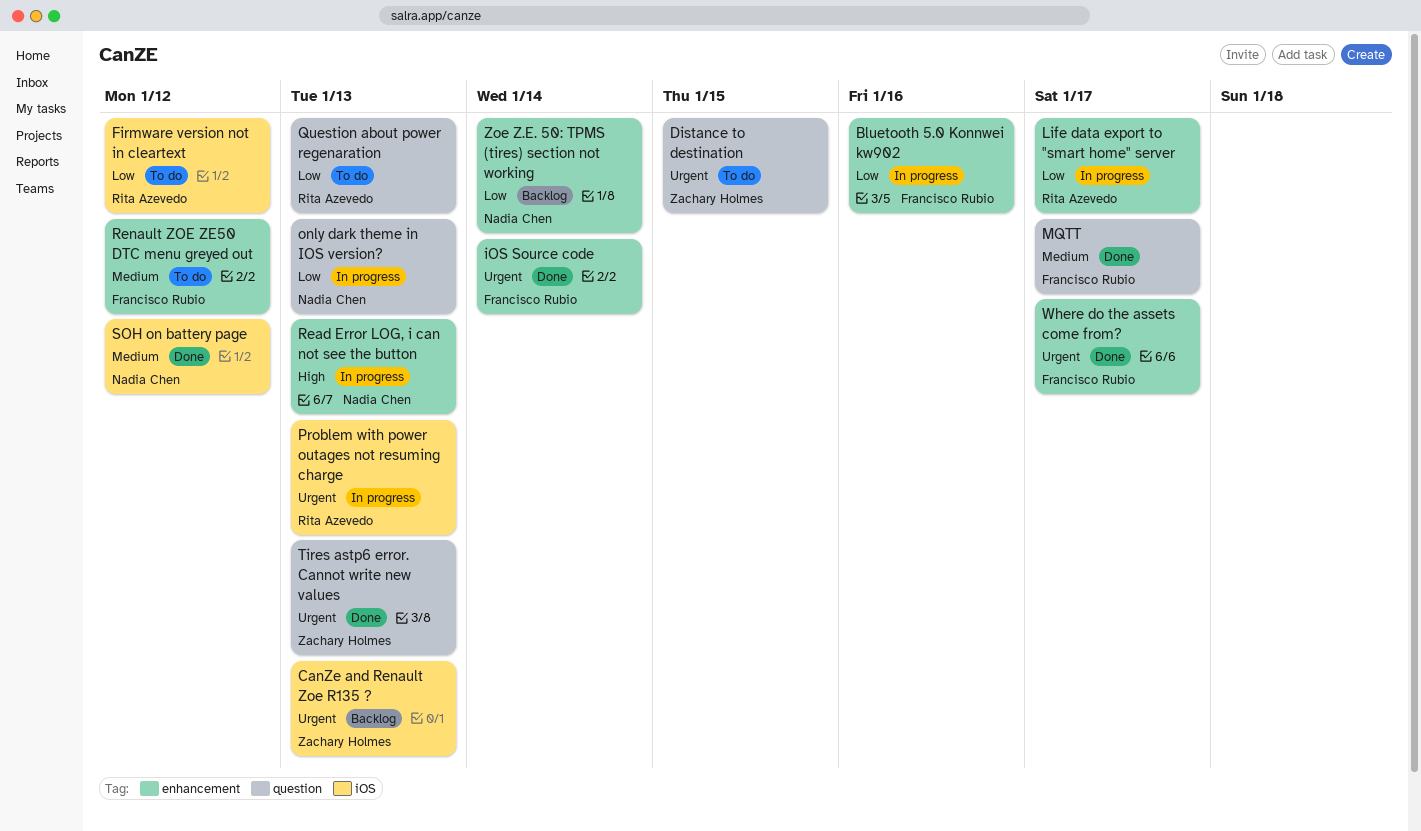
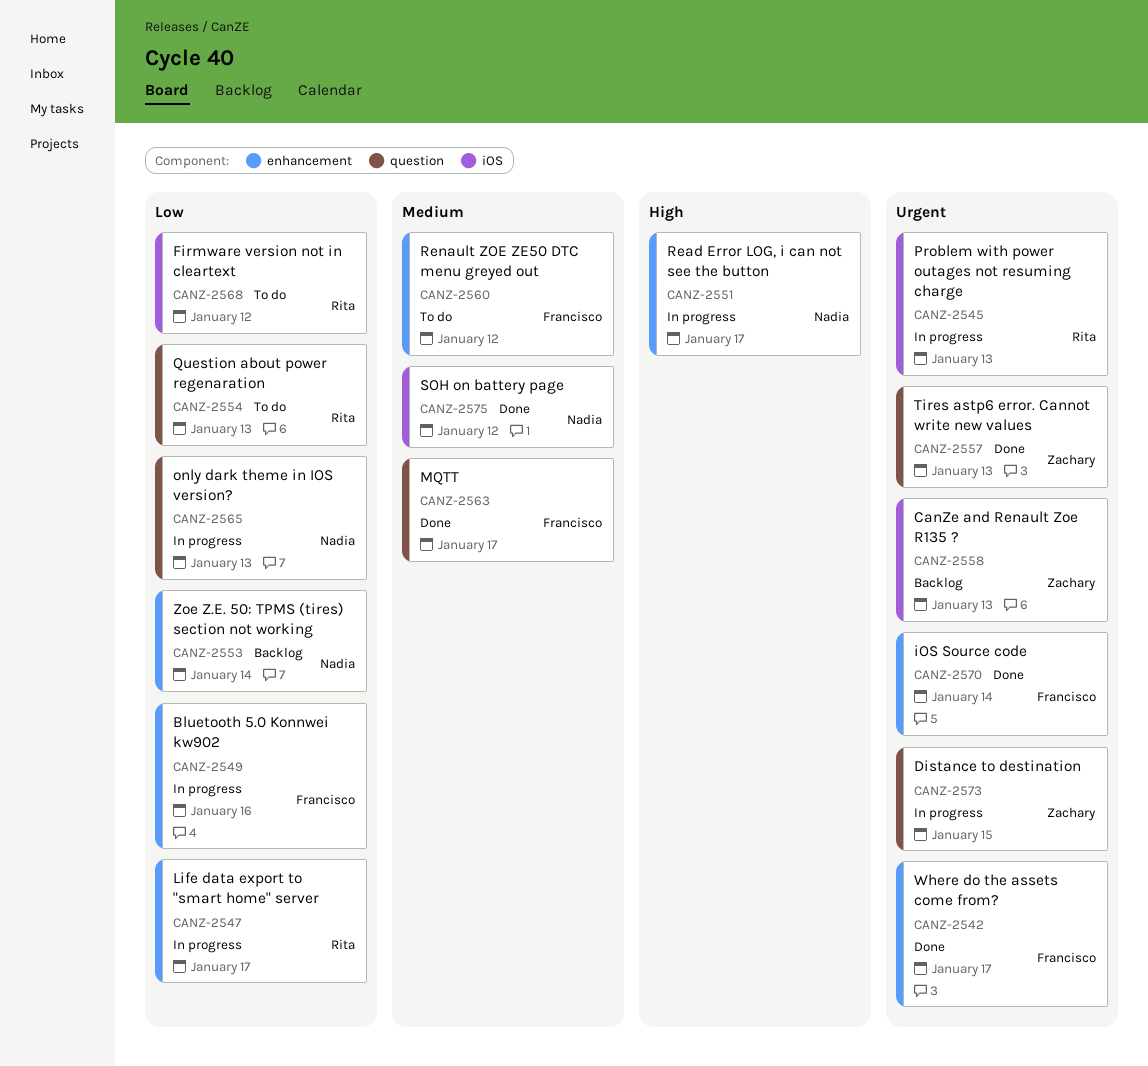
Distance to destination, status: To do -> In progress
Read Error LOG, i can not see the button, due: Jan 13 -> Jan 17

